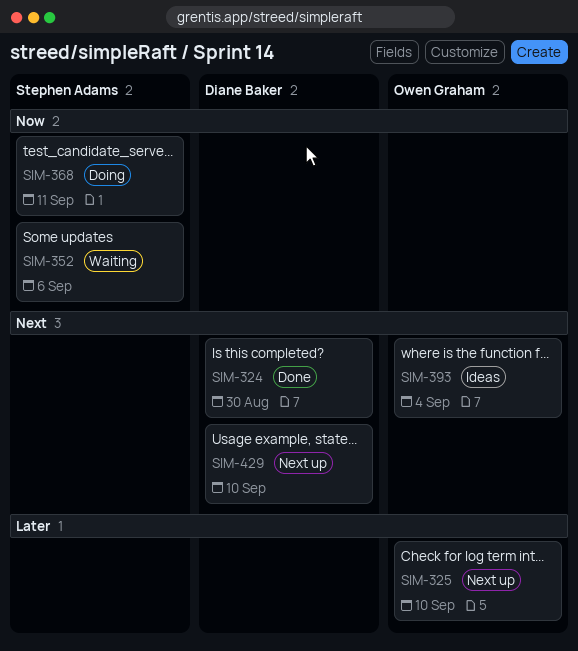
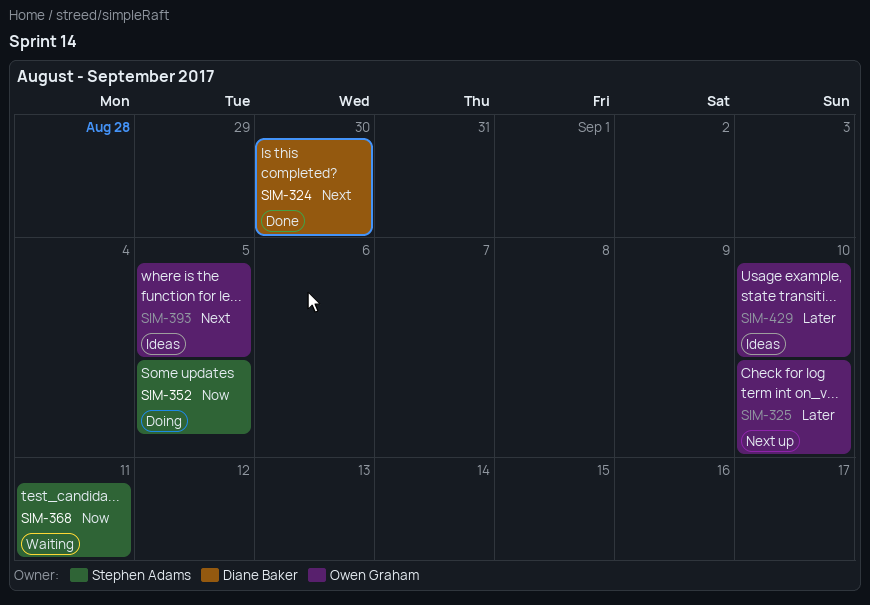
SIM-352, status: Waiting -> Doing
SIM-352, due: Sep 6 -> Sep 5
SIM-368, status: Doing -> Waiting
SIM-393, due: Sep 4 -> Sep 5
SIM-429, status: Next up -> Ideas
SIM-429, owner: Diane Baker -> Owen Graham
SIM-429, priority: Next -> Later

